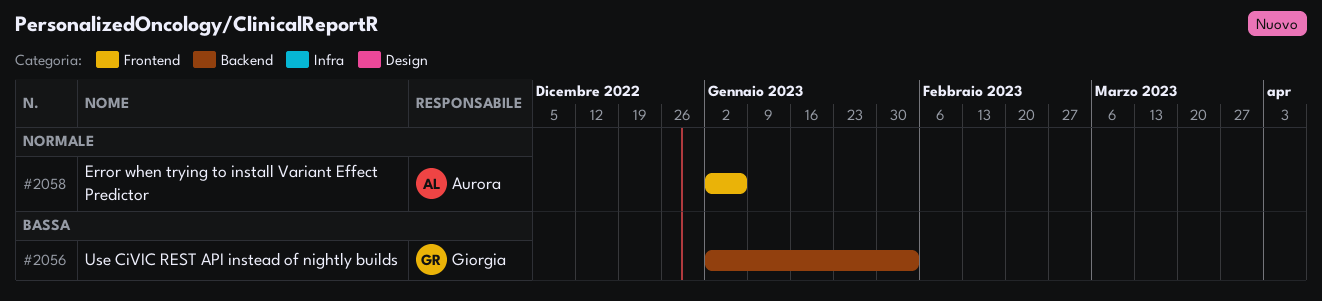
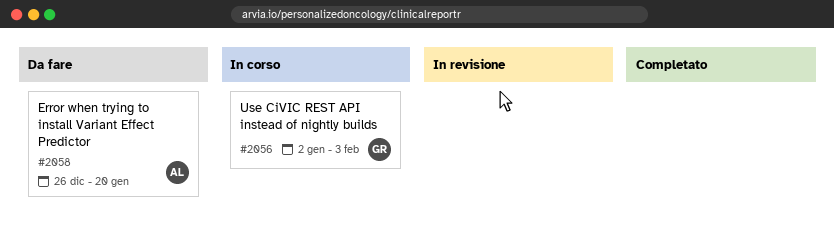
#2058, start: Jan 2 -> Dec 26
#2058, due: Jan 6 -> Jan 20

